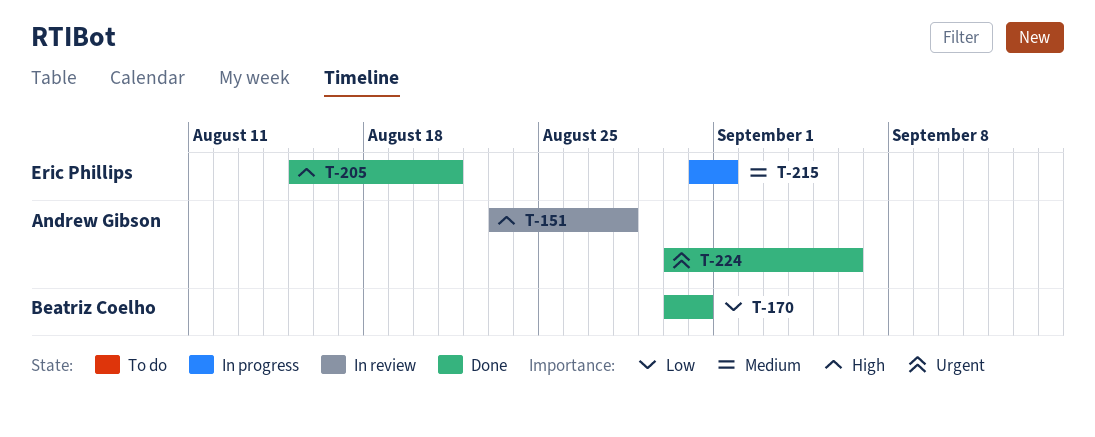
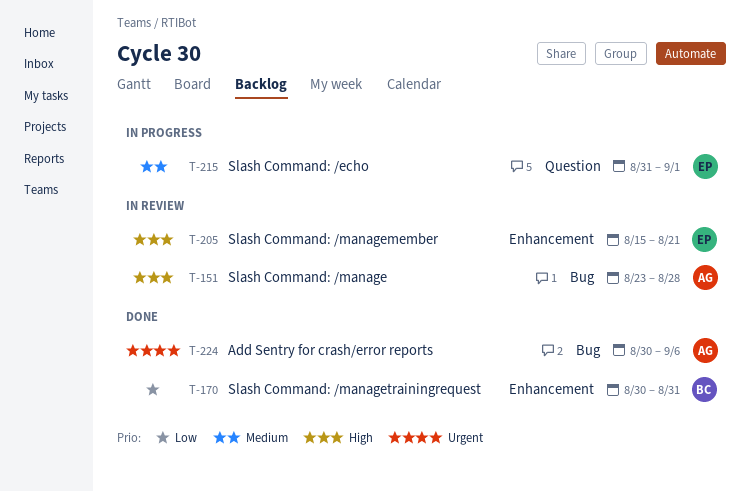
T-205, status: Done -> In review

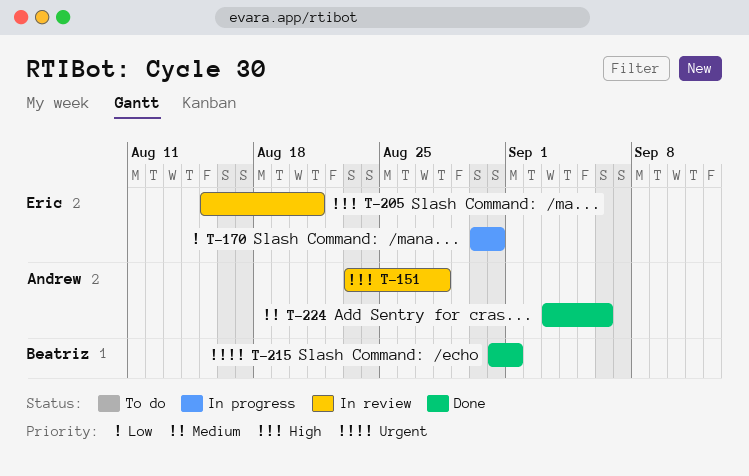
T-170, status: Done -> In progress
T-170, owner: Beatriz -> Eric
T-215, status: In progress -> Done
T-215, owner: Eric -> Beatriz
T-215, priority: Medium -> Urgent
T-224, priority: Urgent -> Medium
T-224, start: Aug 30 -> Sep 3

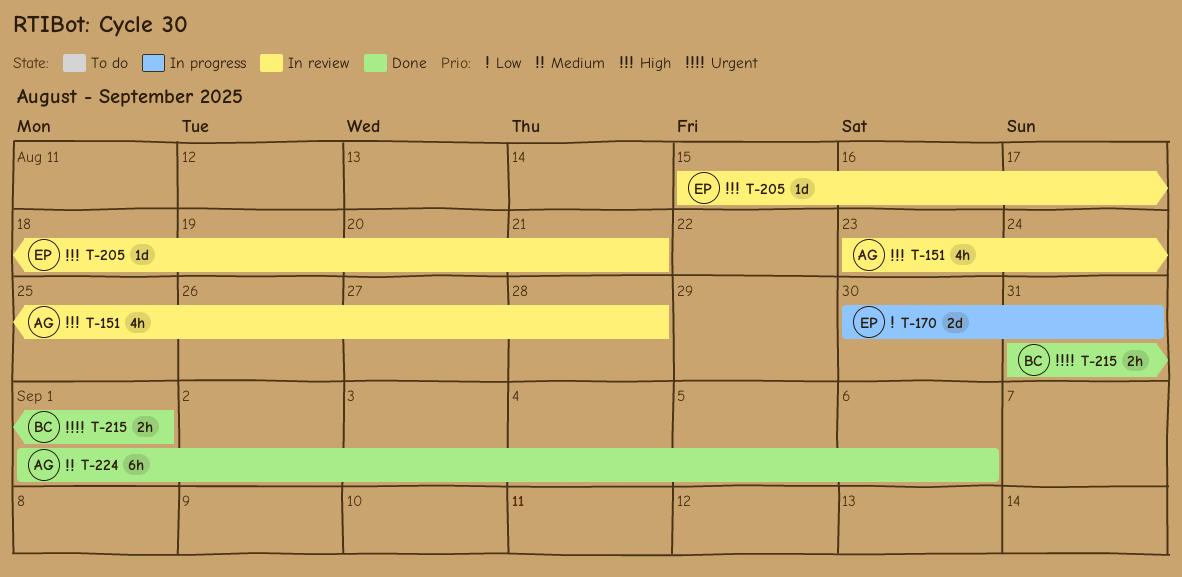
T-224, start: Sep 3 -> Sep 1

